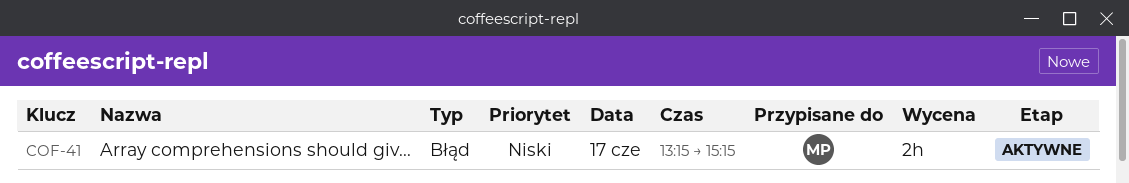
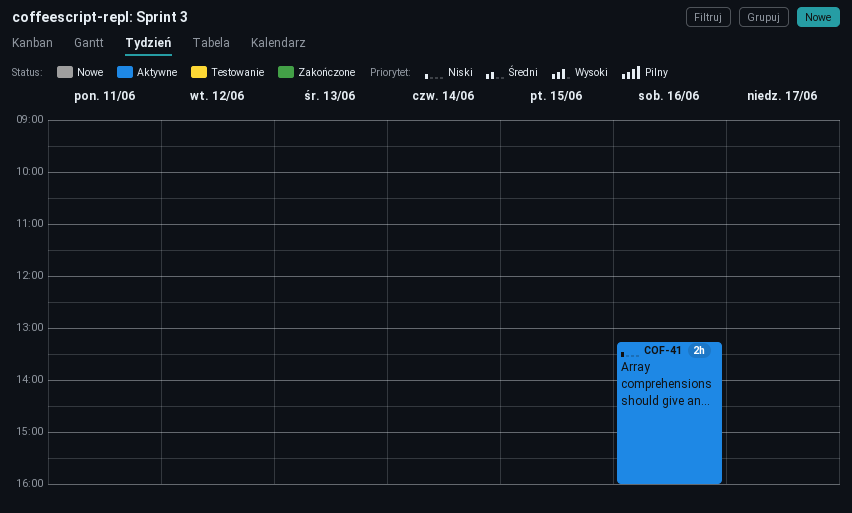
COF-41, day: Jun 17 -> Jun 16
COF-41, ends: 15:15 -> 16:00

